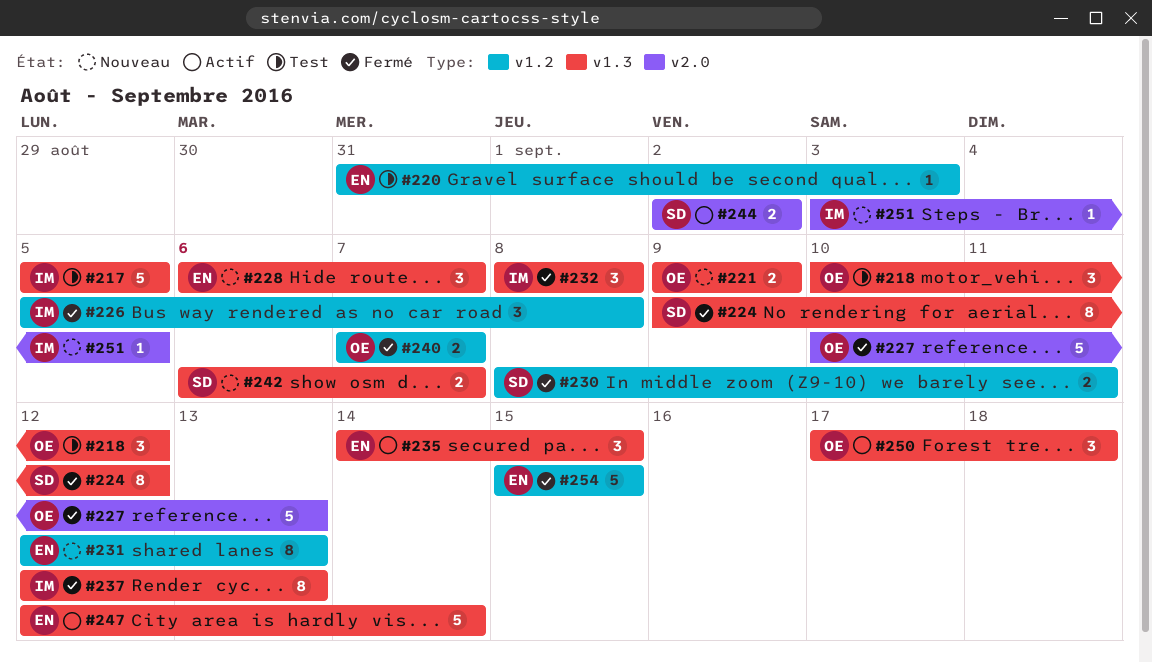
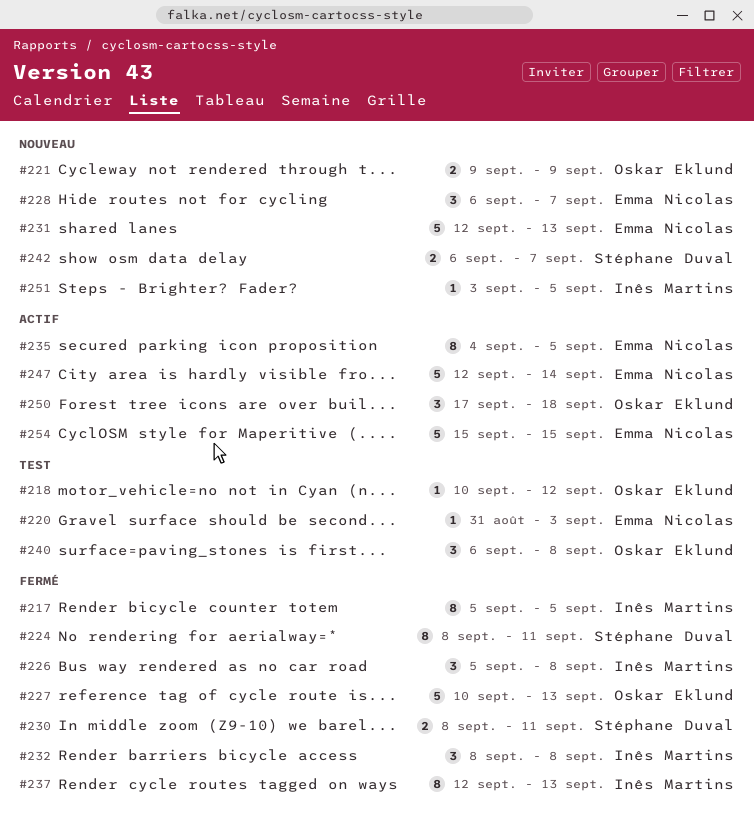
#217, status: Test -> Fermé
#217, estimate: 5 -> 8
#218, estimate: 3 -> 1
#224, start: Sep 9 -> Sep 8
#224, due: Sep 12 -> Sep 11
#231, estimate: 8 -> 5
#235, estimate: 3 -> 8
#235, start: Sep 14 -> Sep 4
#235, due: Sep 15 -> Sep 5
#240, status: Fermé -> Test
#240, estimate: 2 -> 3
#240, start: Sep 7 -> Sep 6
#240, due: Sep 7 -> Sep 8
#244: present -> none
#254, status: Fermé -> Actif

